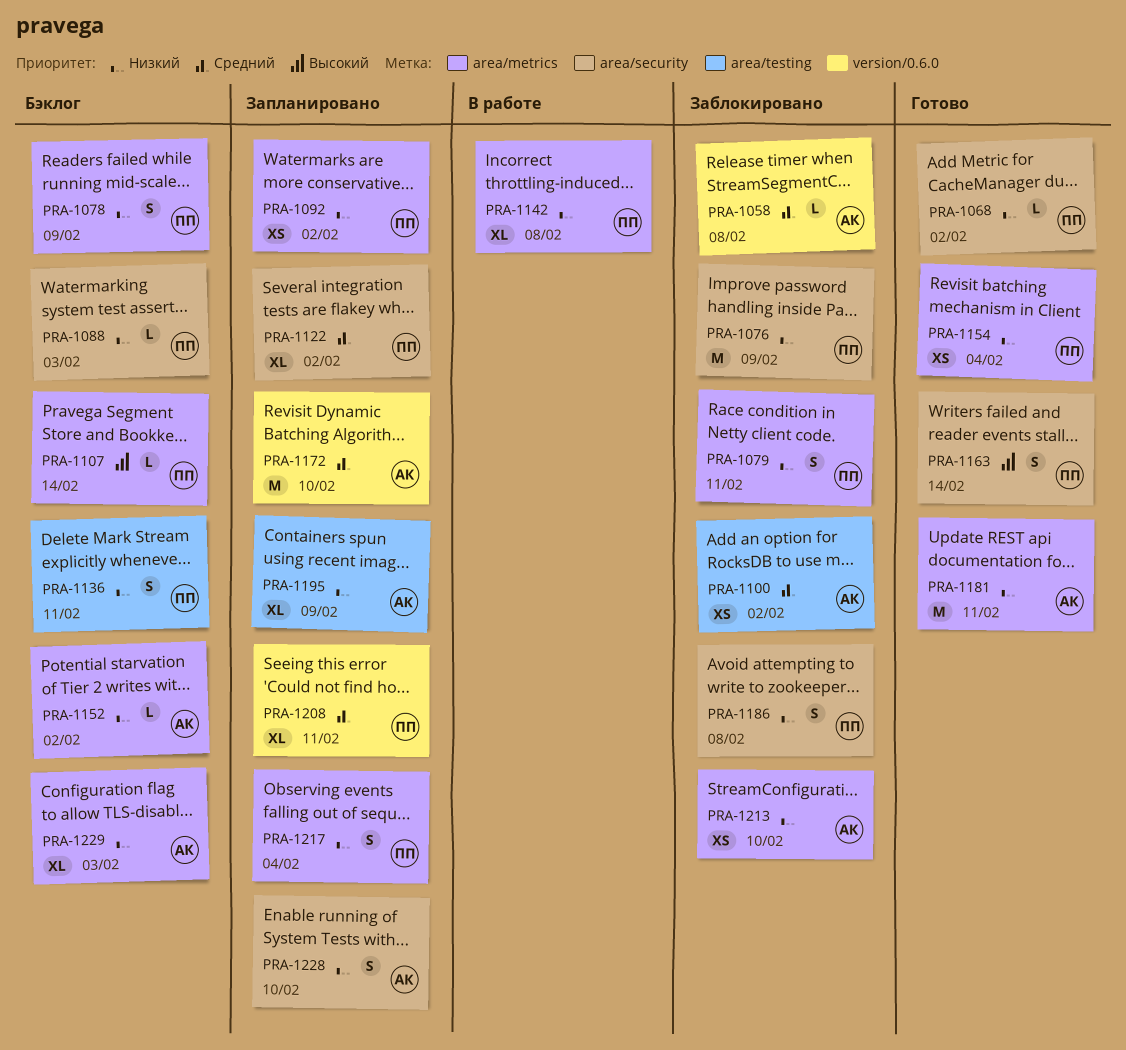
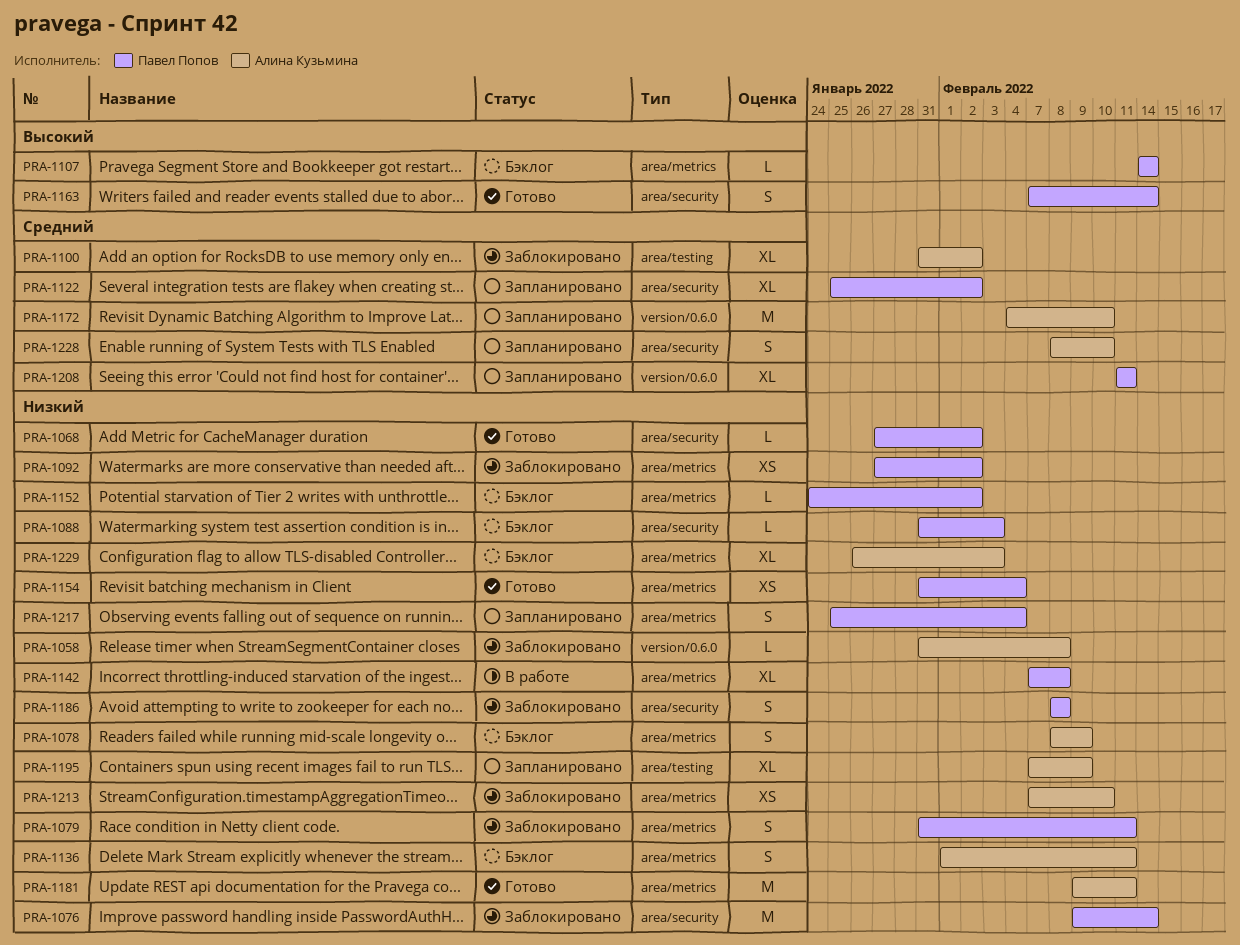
PRA-1058, priority: Средний -> Низкий
PRA-1076, due: Feb 9 -> Feb 14
PRA-1078, owner: Павел Попов -> Алина Кузьмина
PRA-1092, status: Запланировано -> Заблокировано
PRA-1100, estimate: XS -> XL
PRA-1136, owner: Павел Попов -> Алина Кузьмина
PRA-1136, label: area/testing -> area/metrics
PRA-1152, owner: Алина Кузьмина -> Павел Попов
PRA-1228, priority: Низкий -> Средний

